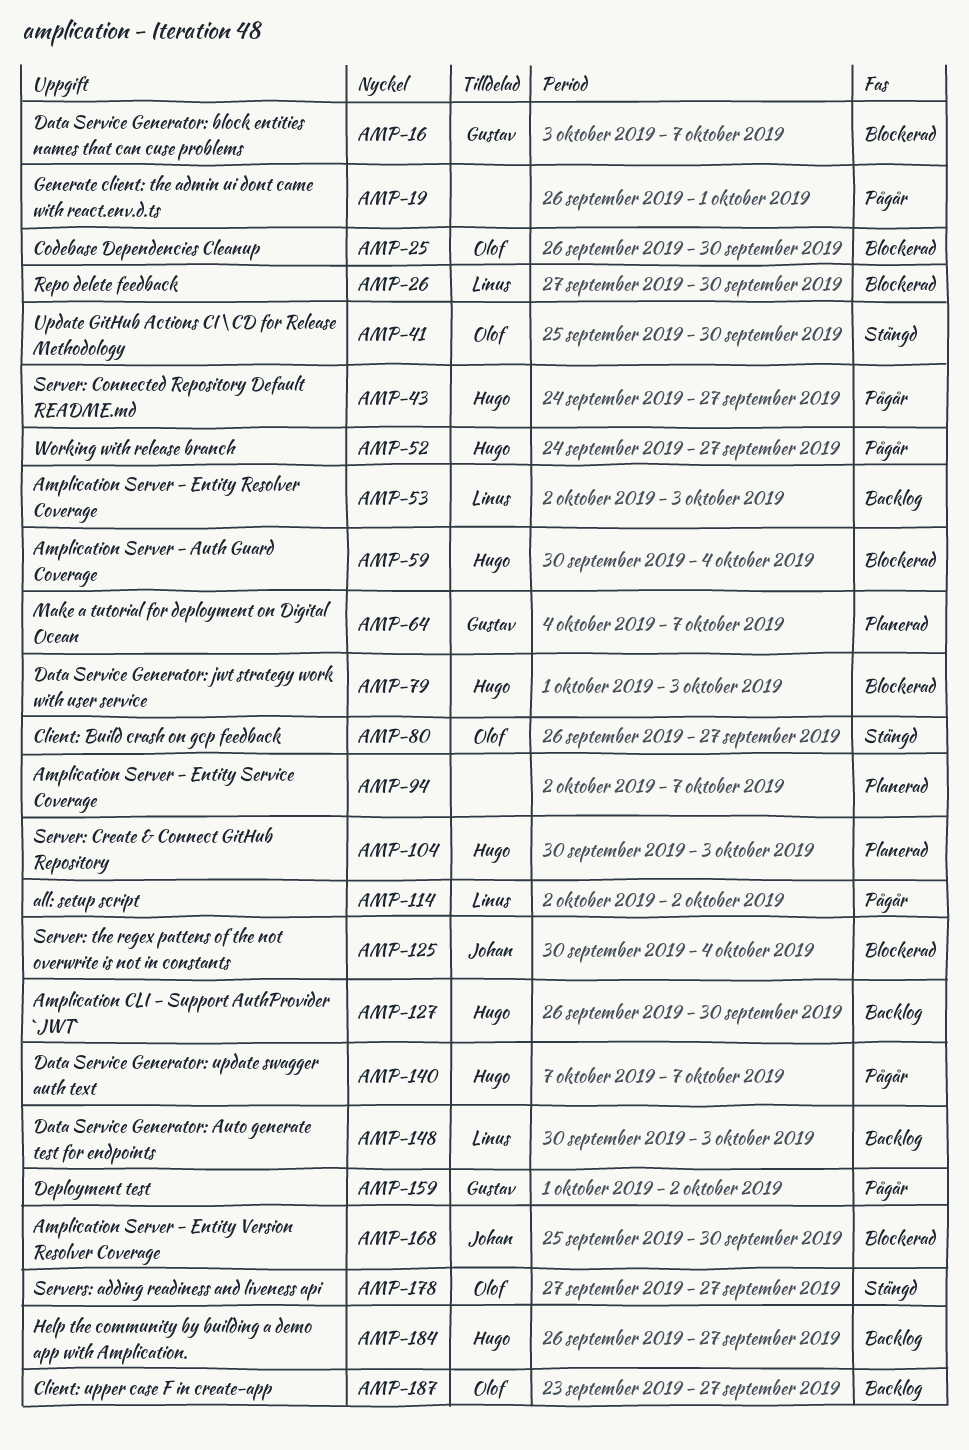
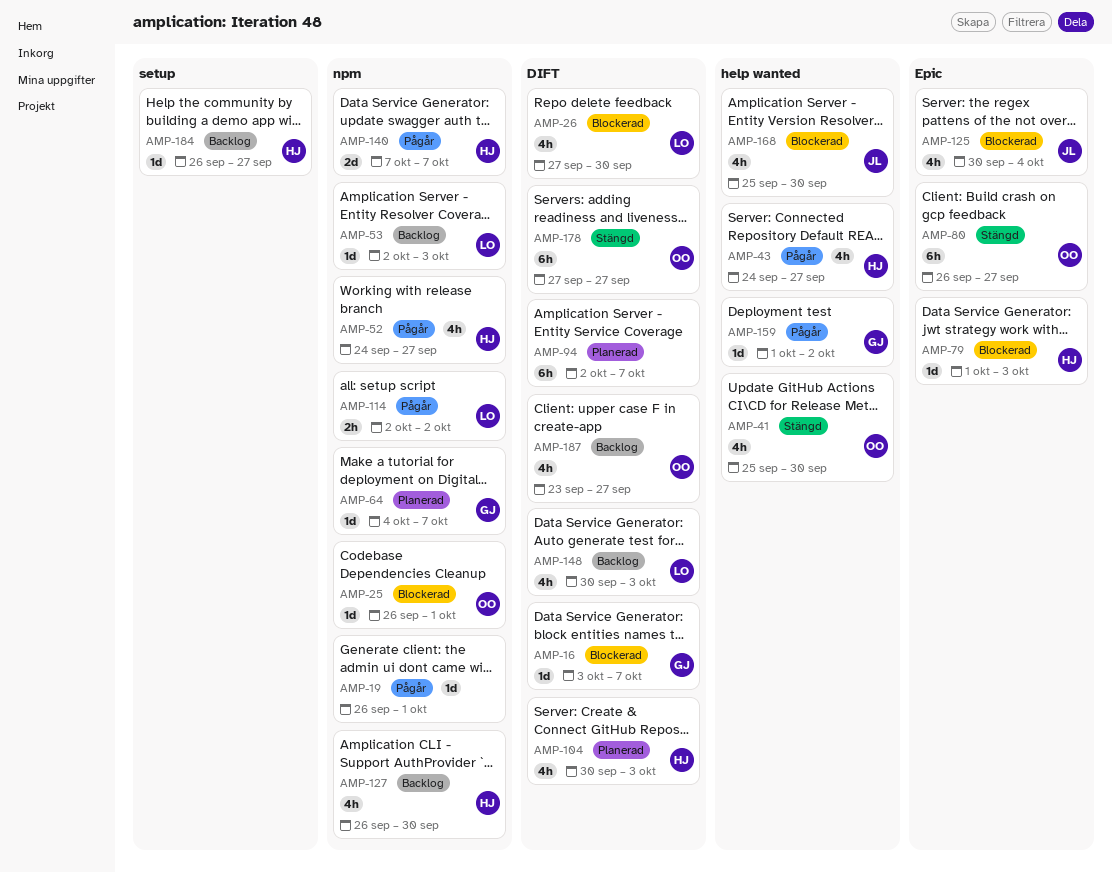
AMP-25, due: Sep 30 -> Oct 1
AMP-59: present -> none

